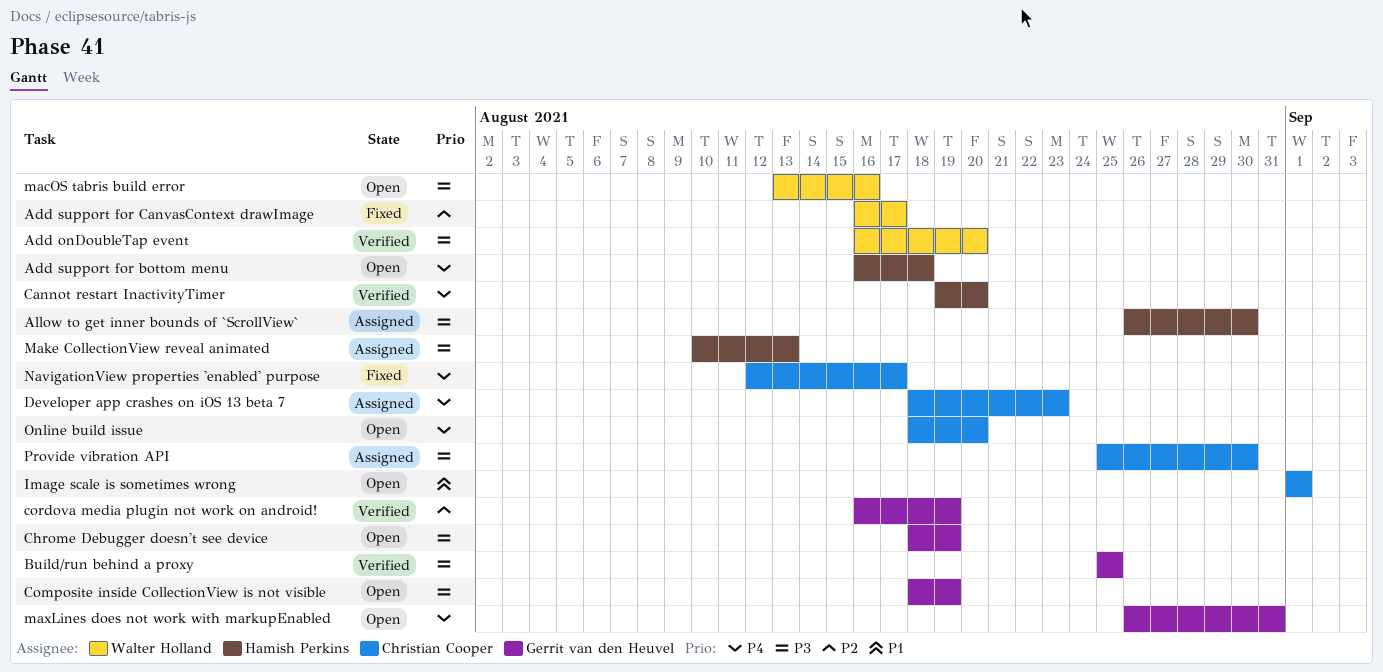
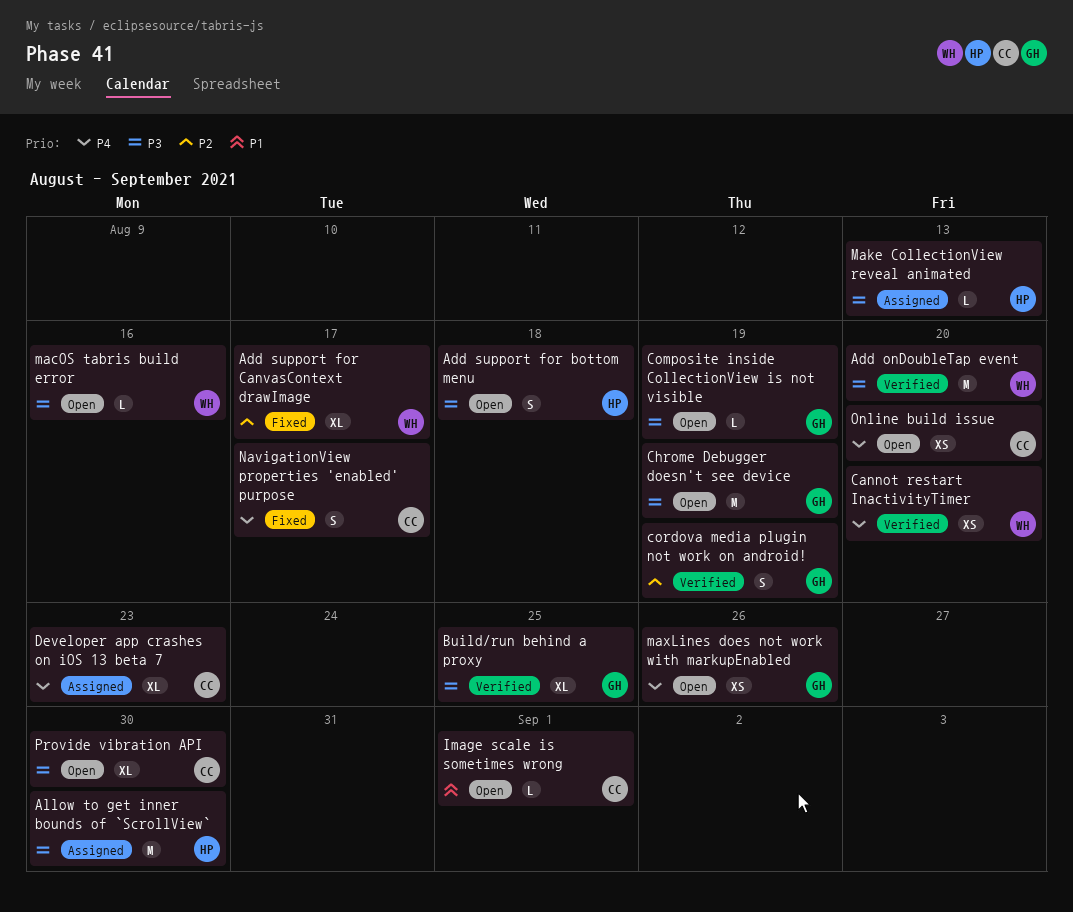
Add support for bottom menu, priority: P4 -> P3
Cannot restart InactivityTimer, owner: Hamish Perkins -> Walter Holland
maxLines does not work with markupEnabled, due: Aug 31 -> Aug 26
Provide vibration API, status: Assigned -> Open

